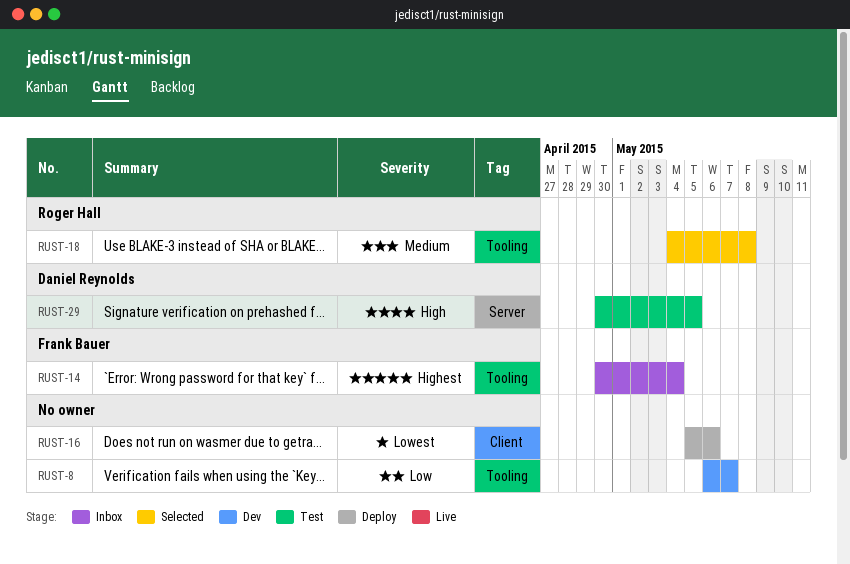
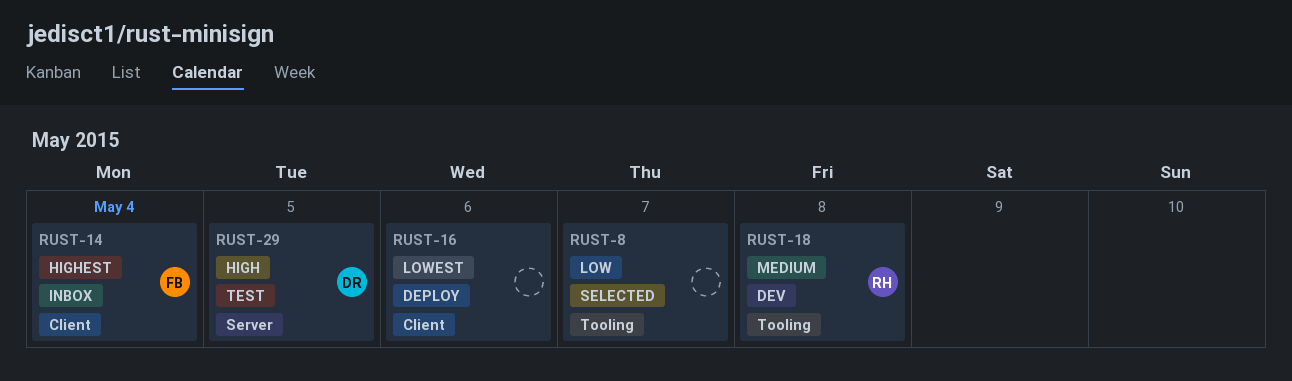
RUST-8, status: Dev -> Selected
RUST-14, label: Tooling -> Client
RUST-18, status: Selected -> Dev

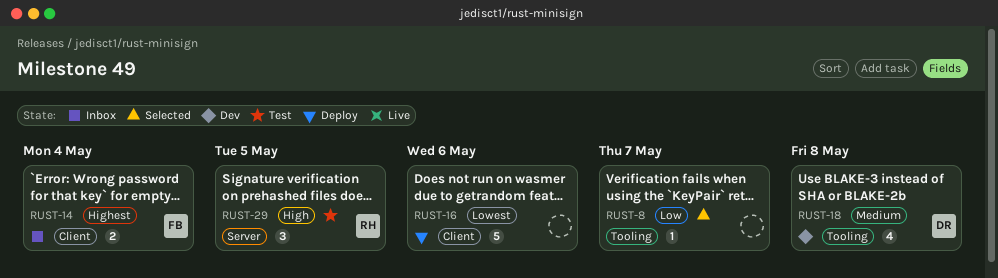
RUST-18, owner: RH -> DR
RUST-29, owner: DR -> RH

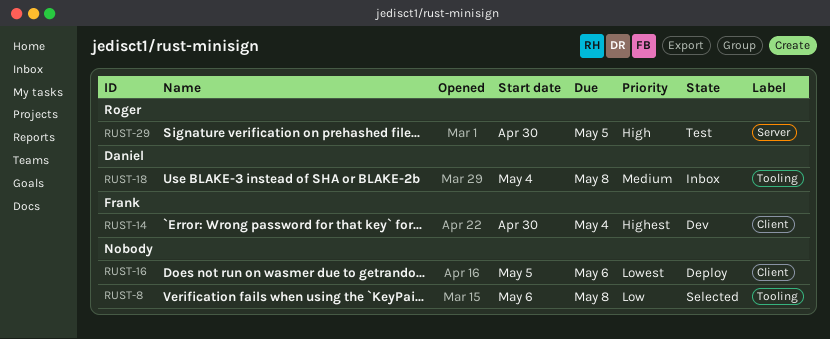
RUST-8, due: May 7 -> May 8
RUST-14, status: Inbox -> Dev
RUST-18, status: Dev -> Inbox

